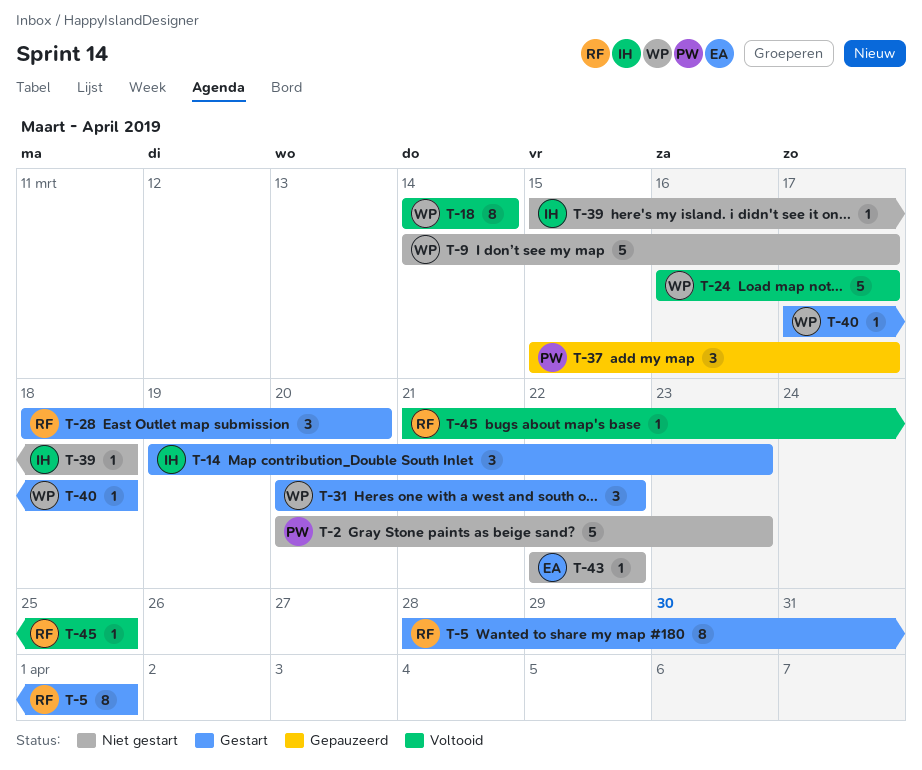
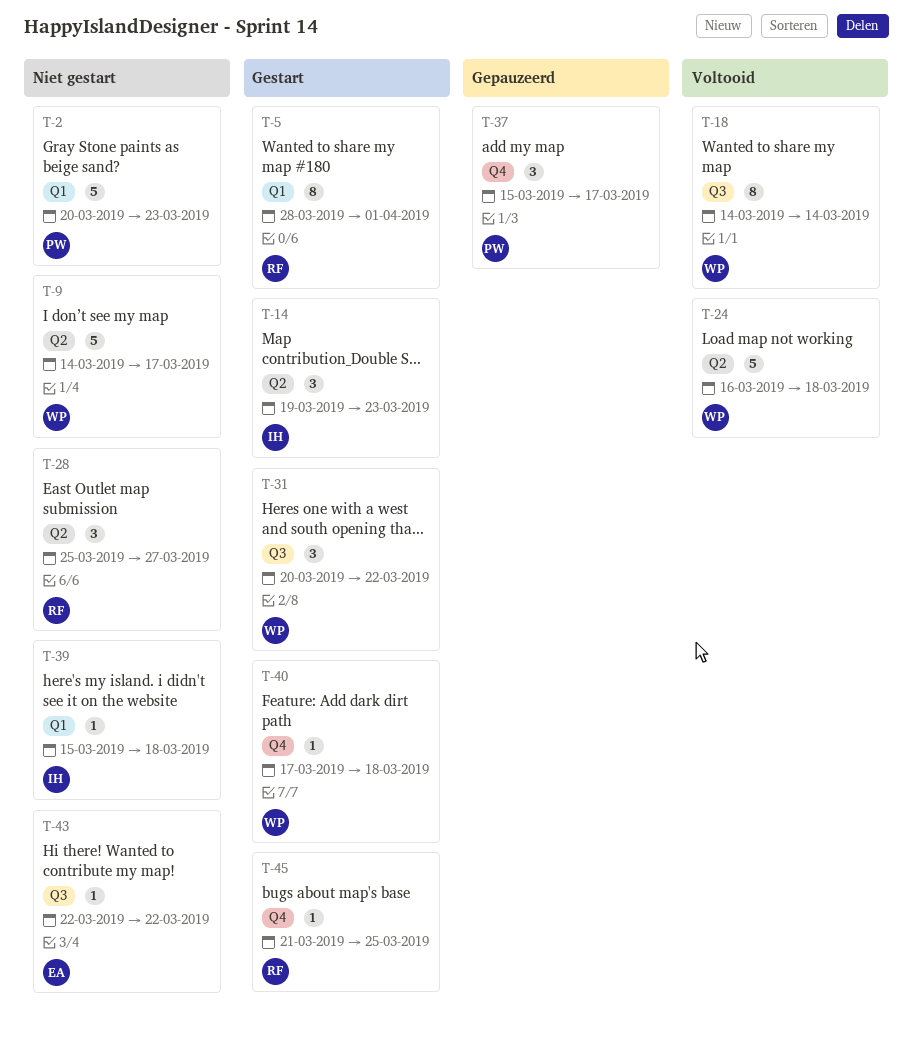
T-24, due: Mar 17 -> Mar 18
T-28, status: Gestart -> Niet gestart
T-28, start: Mar 18 -> Mar 25
T-28, due: Mar 20 -> Mar 27
T-45, status: Voltooid -> Gestart

